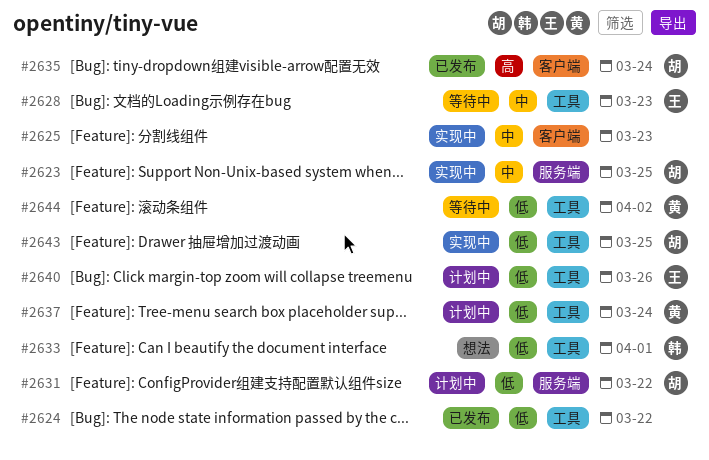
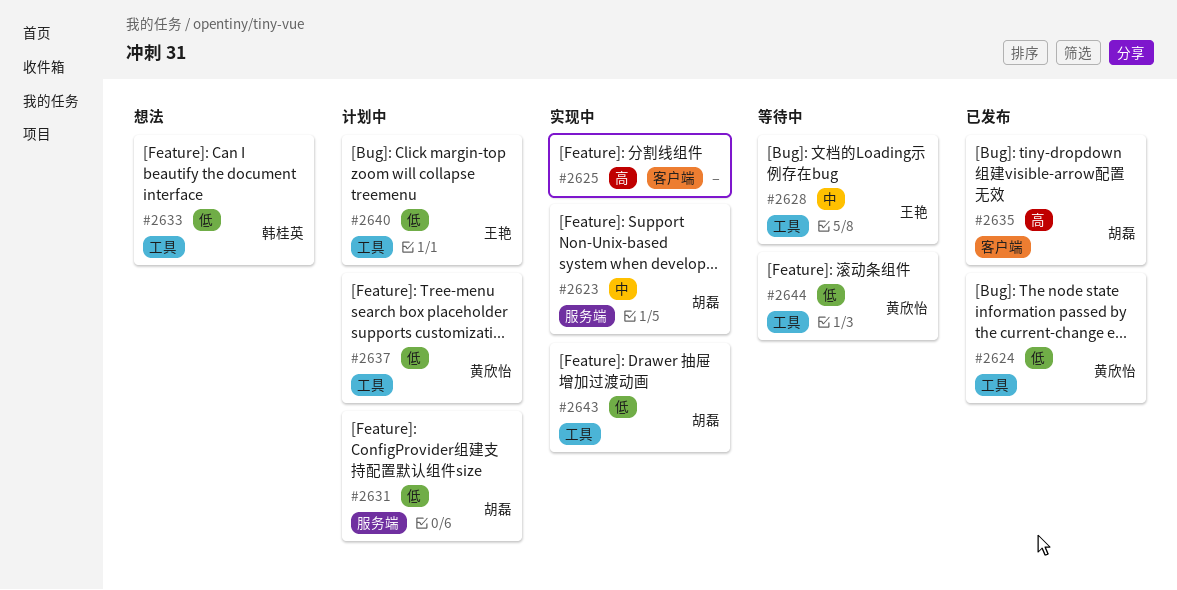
#2624, owner: none -> 黄欣怡
#2625, priority: 中 -> 高

